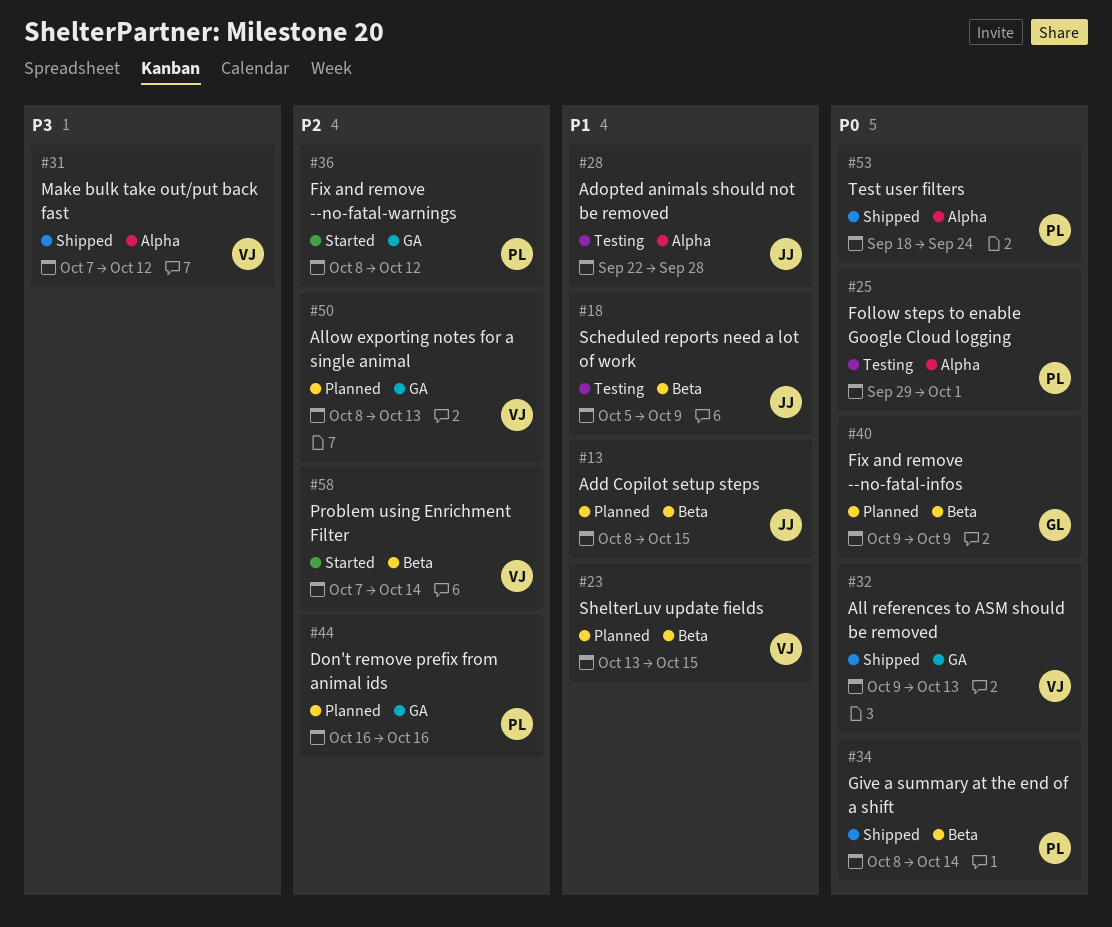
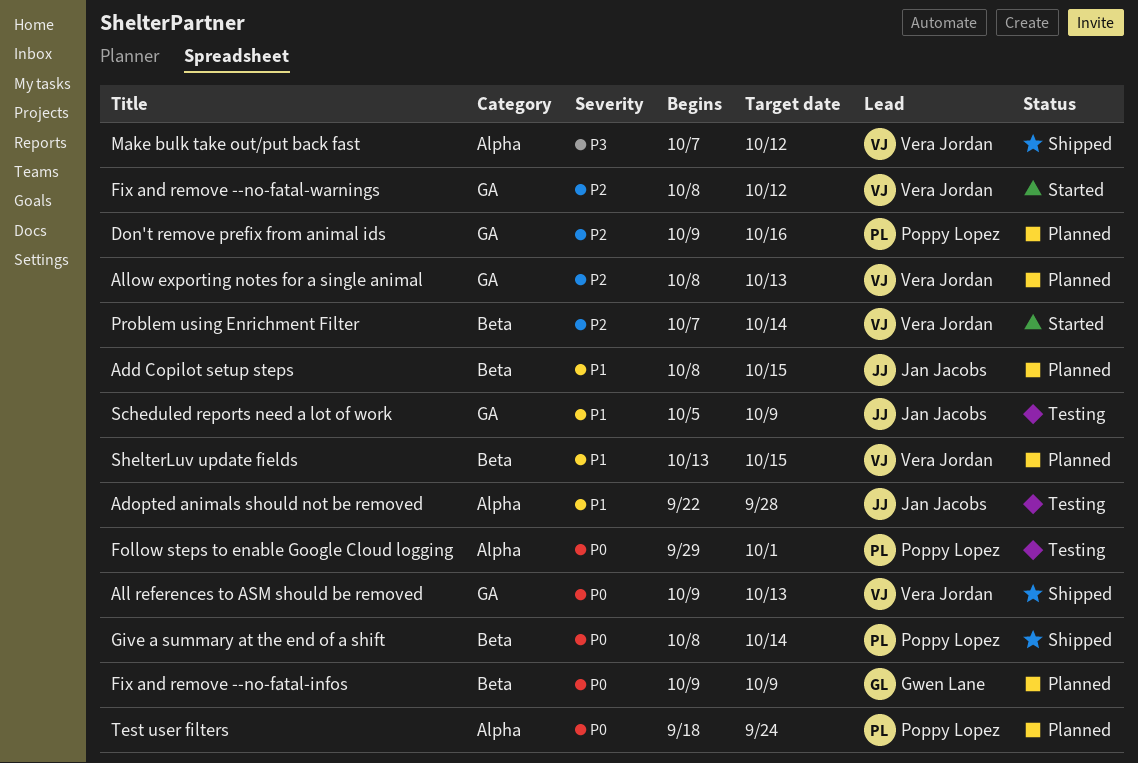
Don't remove prefix from animal ids, start: Oct 16 -> Oct 9
Fix and remove --no-fatal-warnings, owner: Poppy Lopez -> Vera Jordan
Scheduled reports need a lot of work, label: Beta -> GA
Test user filters, status: Shipped -> Planned

